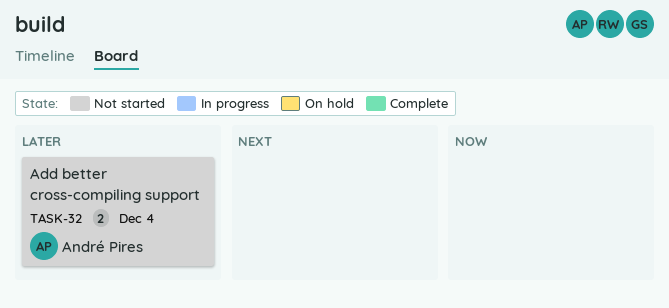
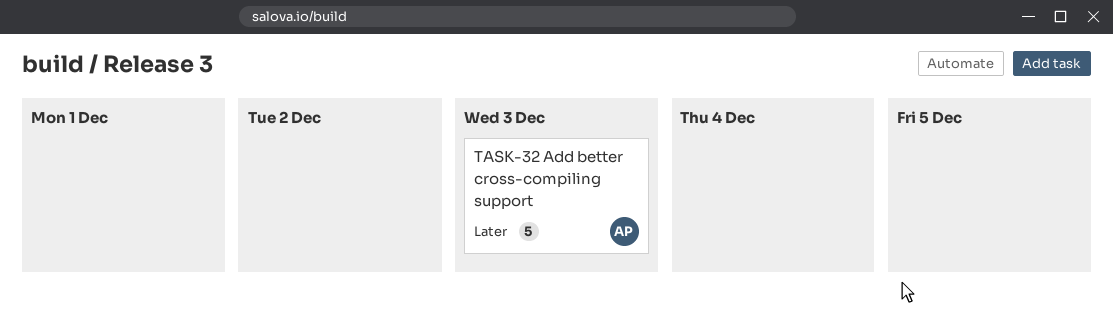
TASK-32, estimate: 2 -> 5
TASK-32, due: Dec 4 -> Dec 3

